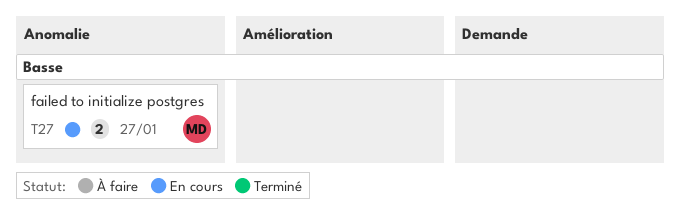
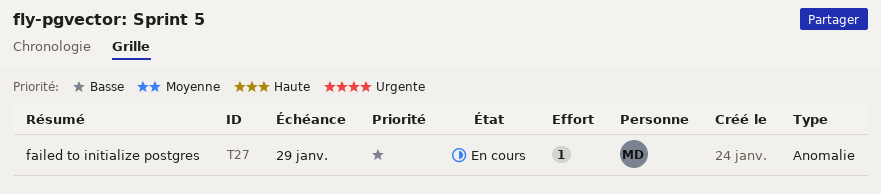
T27, estimate: 2 -> 1
T27, due: Jan 27 -> Jan 29

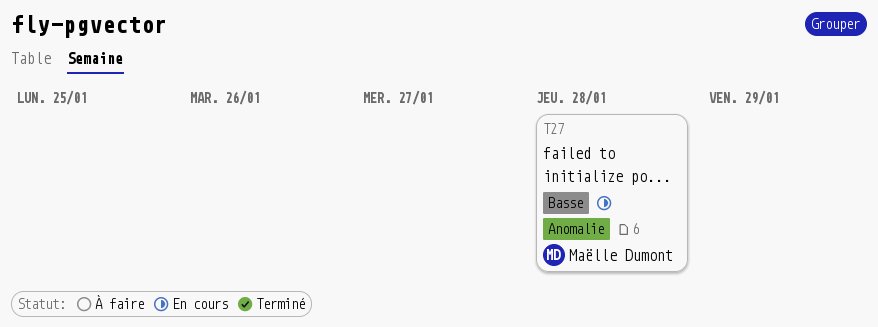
T27, due: Jan 29 -> Jan 28

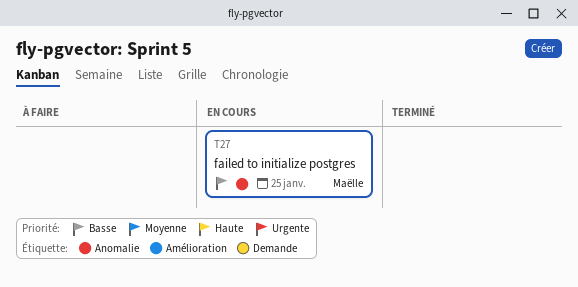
T27, due: Jan 28 -> Jan 25

